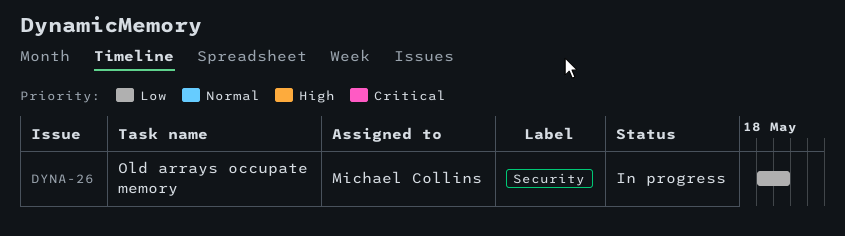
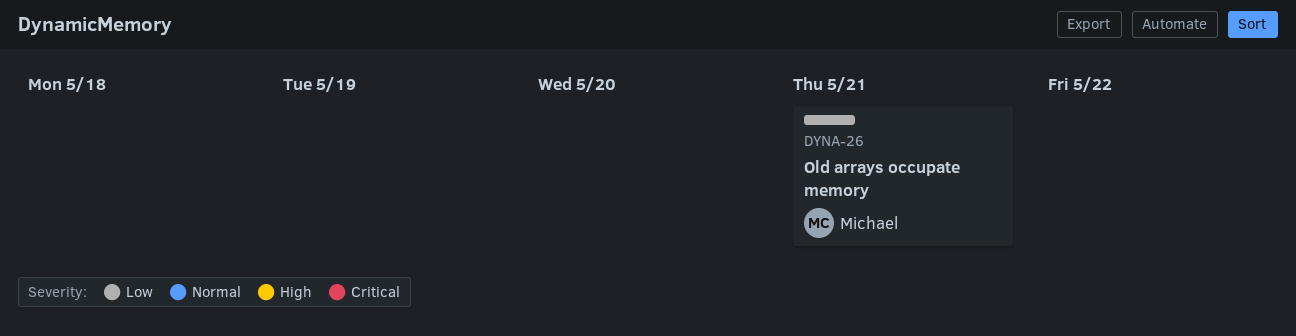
DYNA-26, due: May 20 -> May 21

